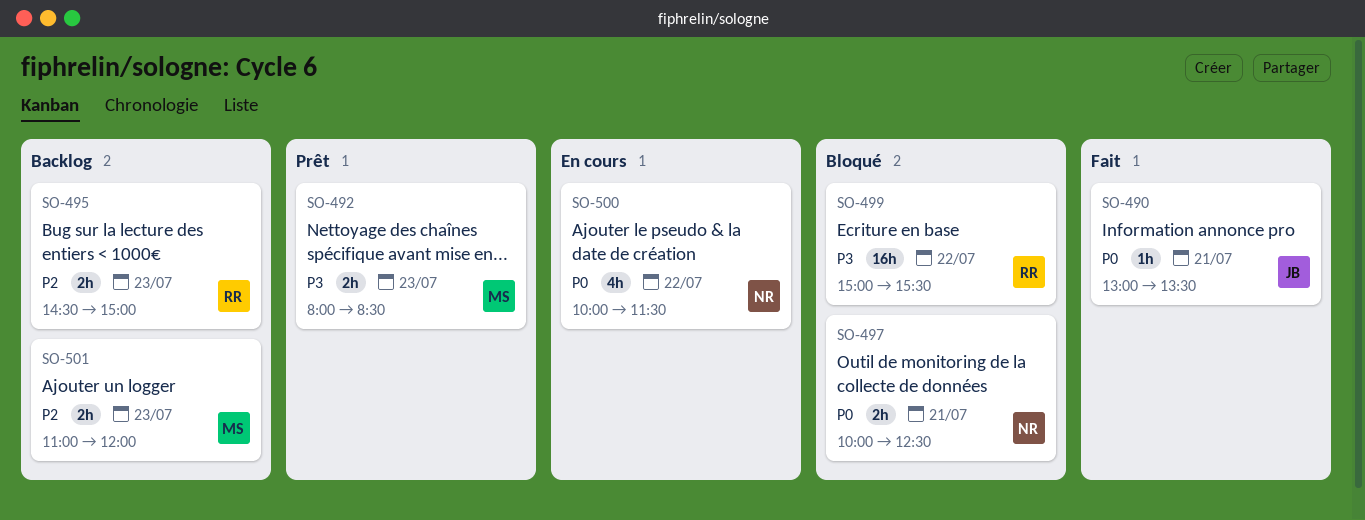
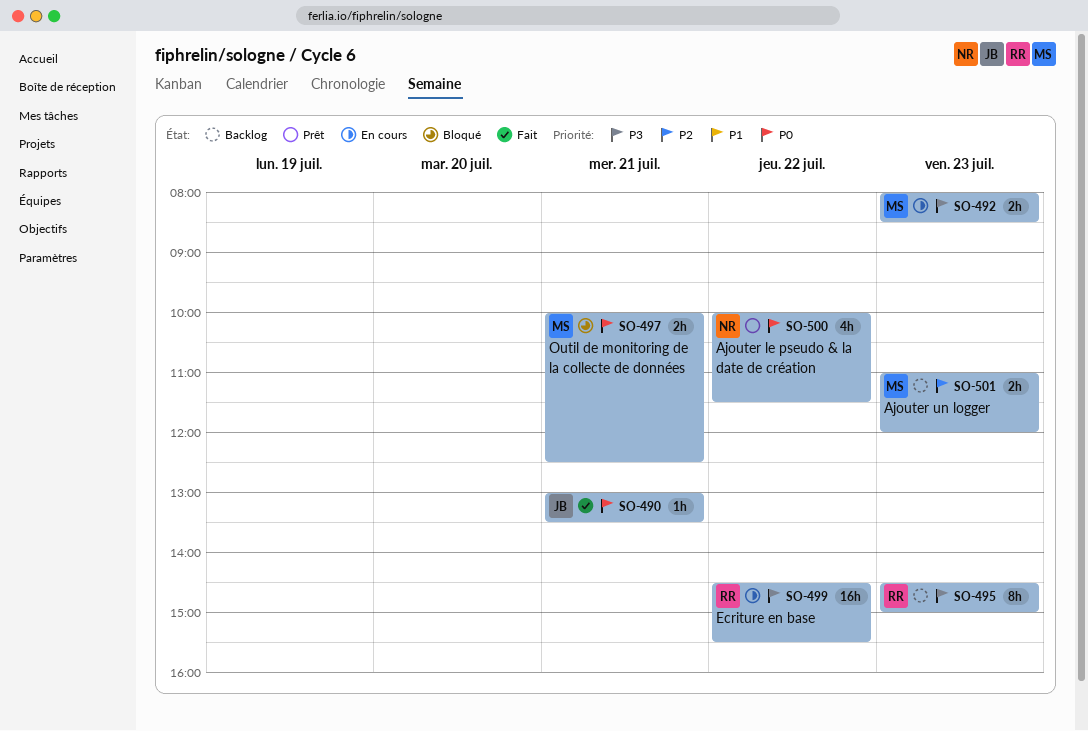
SO-492, status: Prêt -> En cours
SO-495, priority: P2 -> P3
SO-495, estimate: 2h -> 8h
SO-497, owner: NR -> MS
SO-499, status: Bloqué -> En cours
SO-499, begins: 15:00 -> 14:30
SO-500, status: En cours -> Prêt

